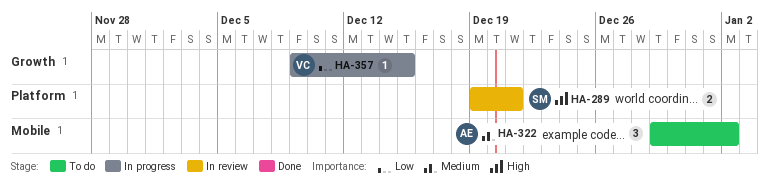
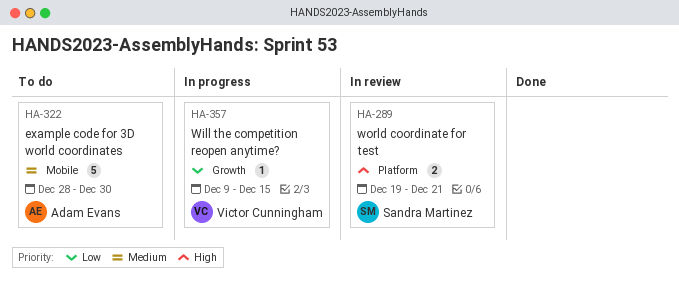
HA-322, estimate: 3 -> 5
HA-322, start: Dec 29 -> Dec 28
HA-322, due: Jan 2 -> Dec 30

